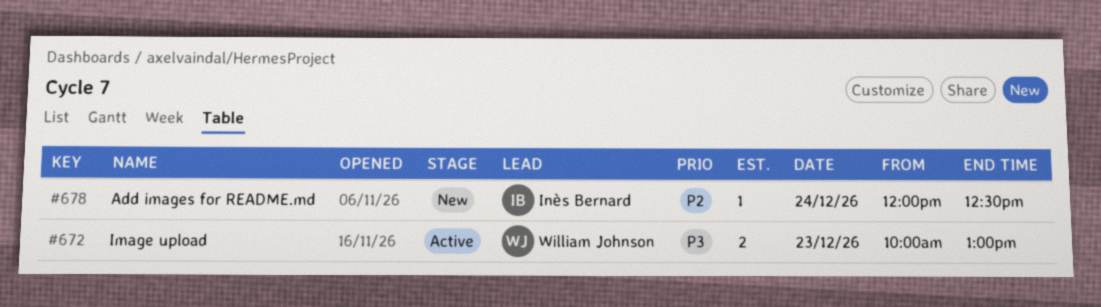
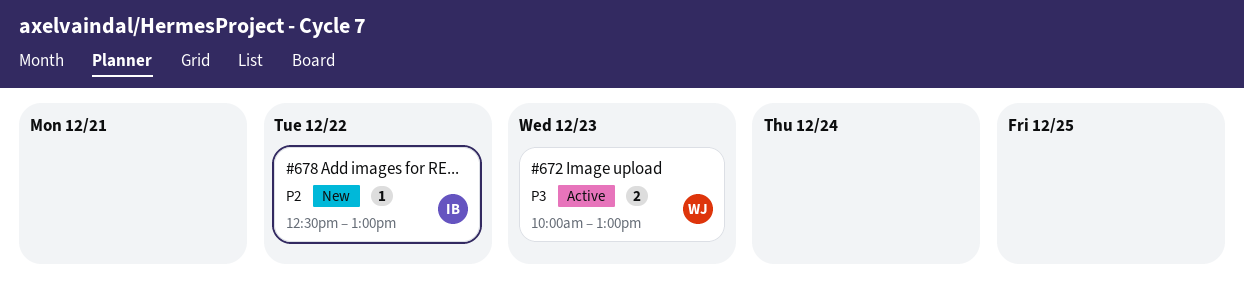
#678, day: Dec 24 -> Dec 22
#678, begins: 12:00 -> 12:30
#678, ends: 12:30 -> 13:00

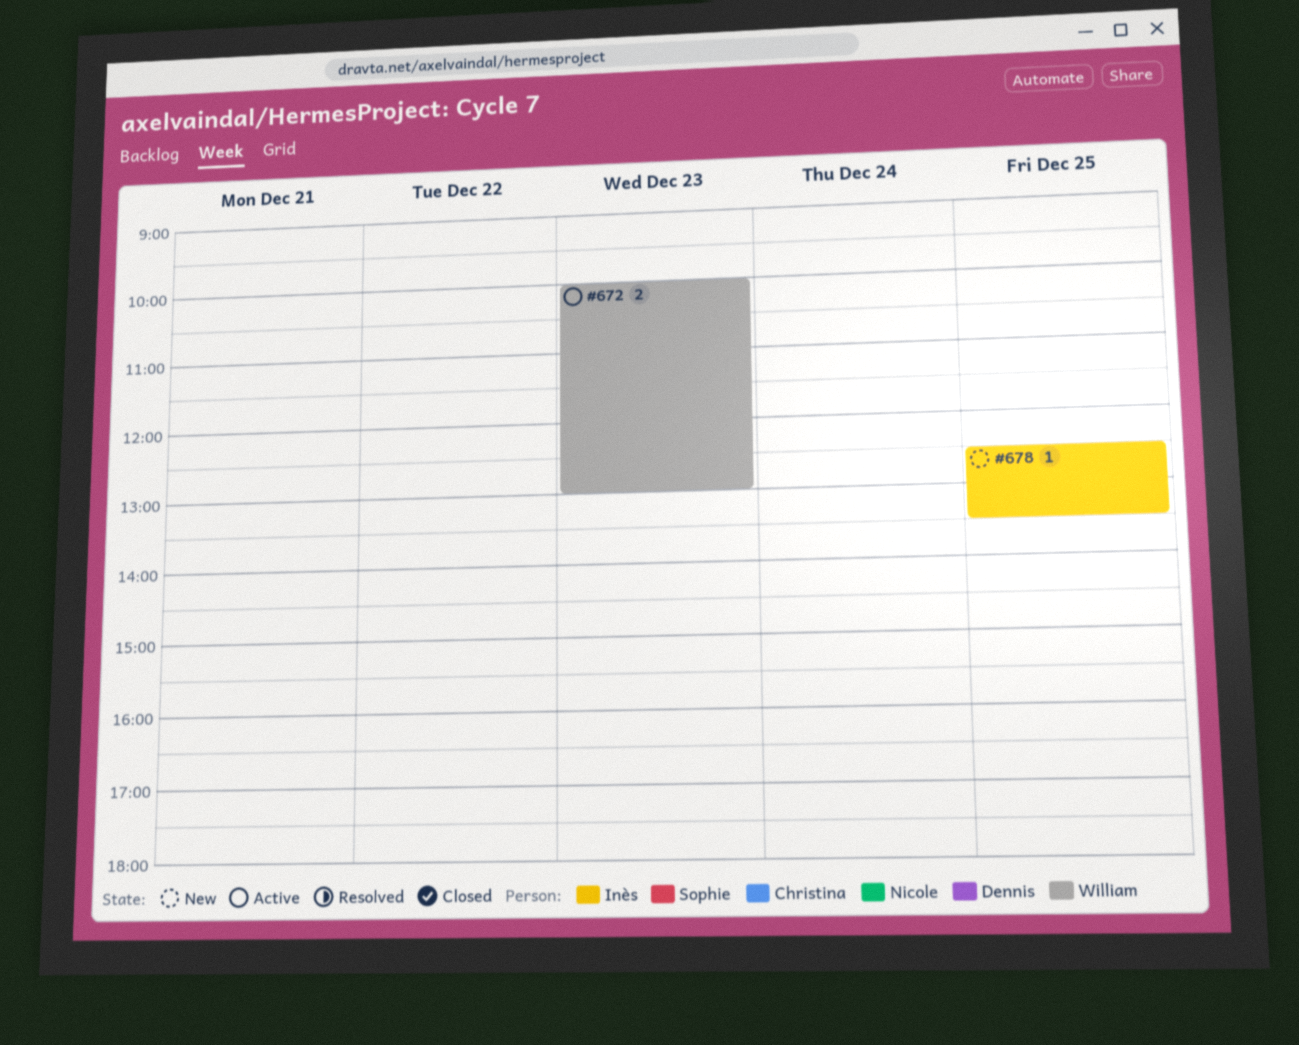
#678, day: Dec 22 -> Dec 25
#678, ends: 13:00 -> 13:30

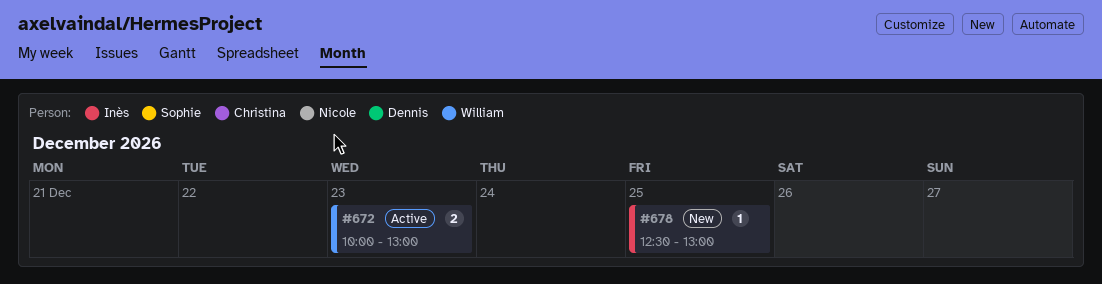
#678, ends: 13:30 -> 13:00

